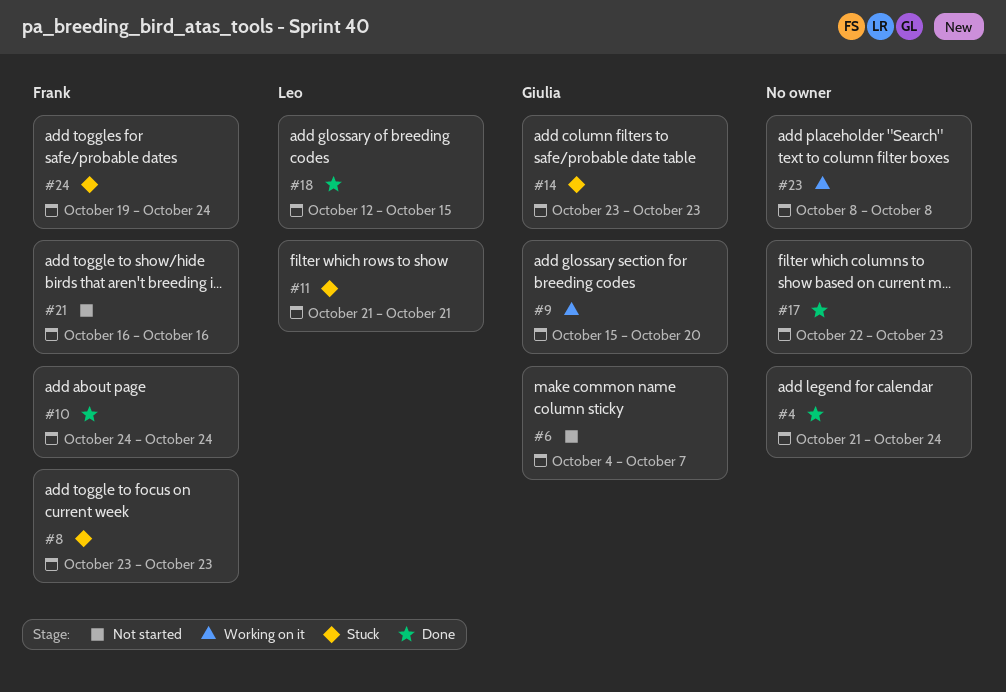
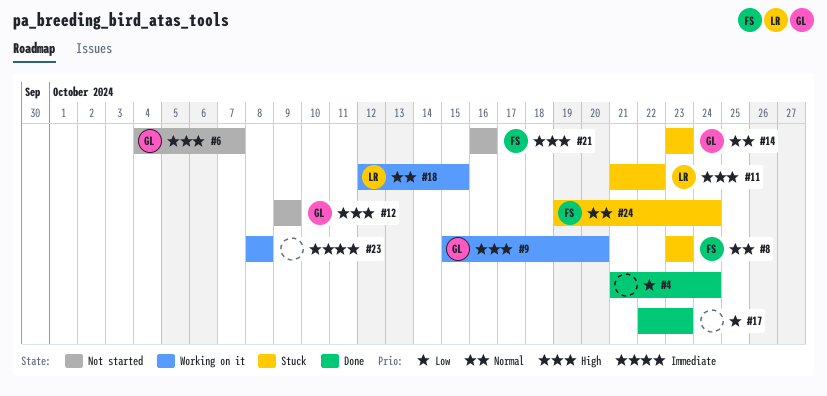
#10: present -> none
#11, due: Oct 21 -> Oct 22
#12: none -> present
#18, status: Done -> Working on it

